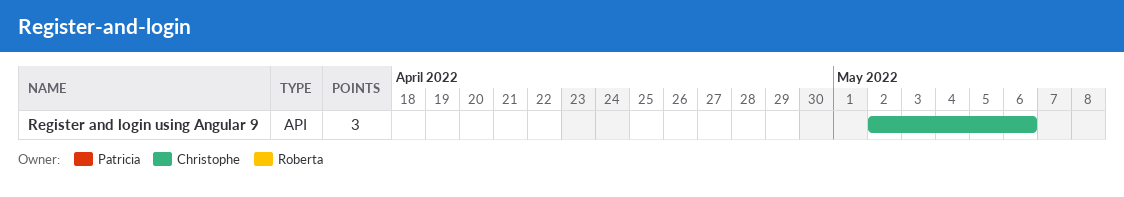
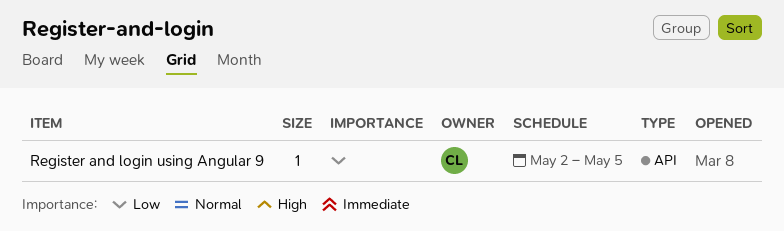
Register and login using Angular 9, estimate: 3 -> 1
Register and login using Angular 9, due: May 6 -> May 5

